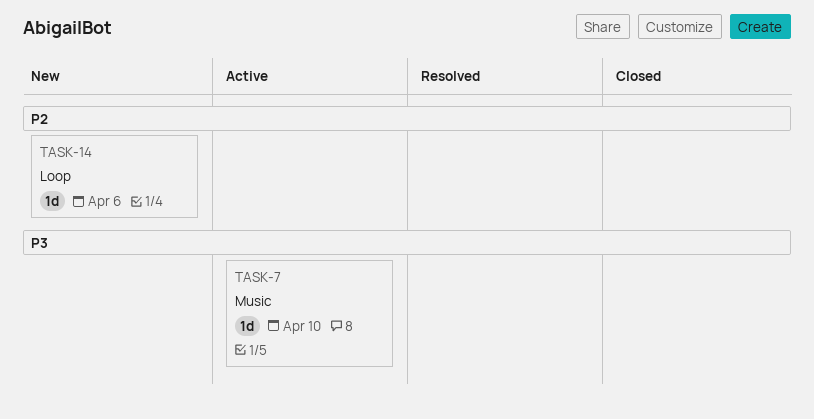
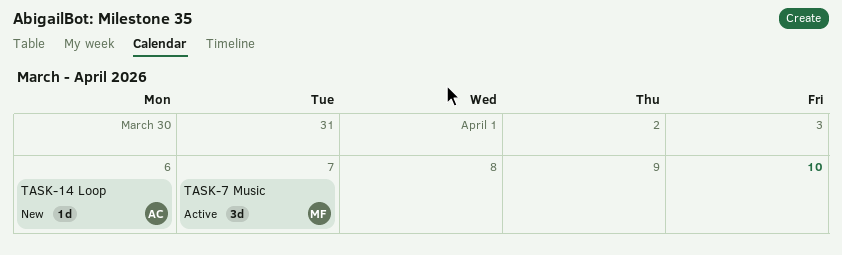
TASK-7, estimate: 1d -> 3d
TASK-7, due: Apr 10 -> Apr 7

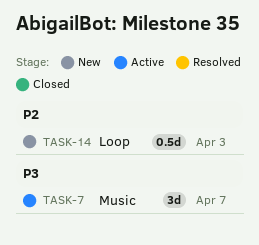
TASK-14, estimate: 1d -> 0.5d
TASK-14, due: Apr 6 -> Apr 3

